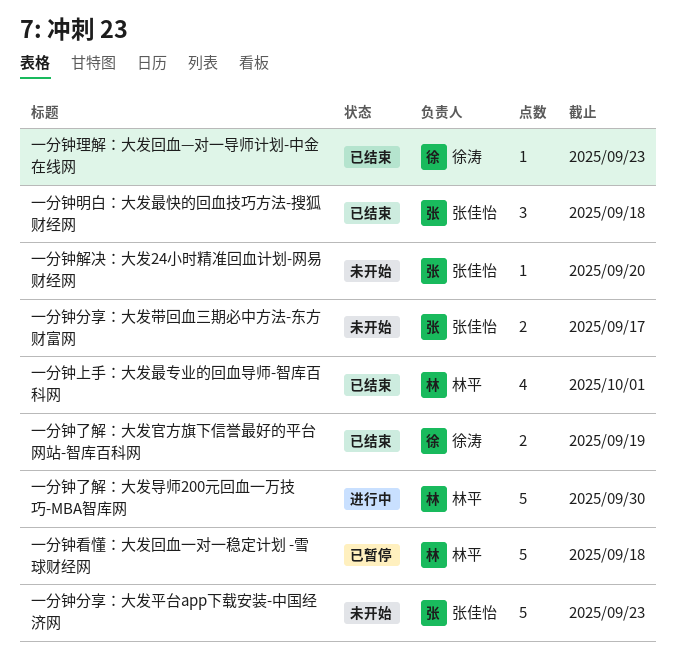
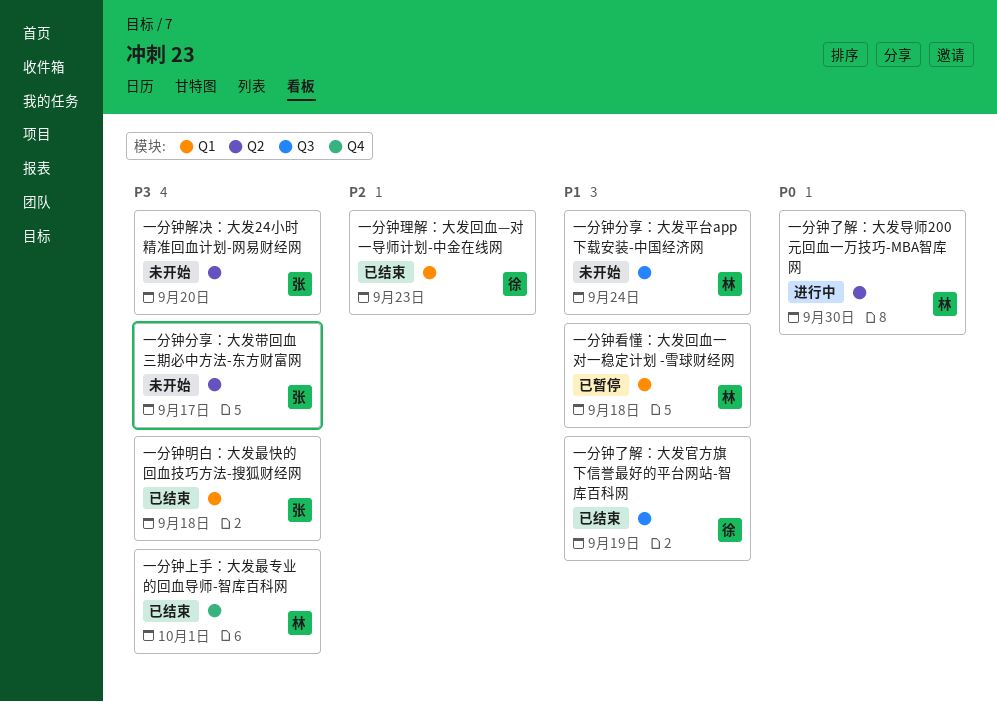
一分钟分享：大发平台app下载安装-中国经济网, owner: 张佳怡 -> 林平
一分钟分享：大发平台app下载安装-中国经济网, due: Sep 23 -> Sep 24

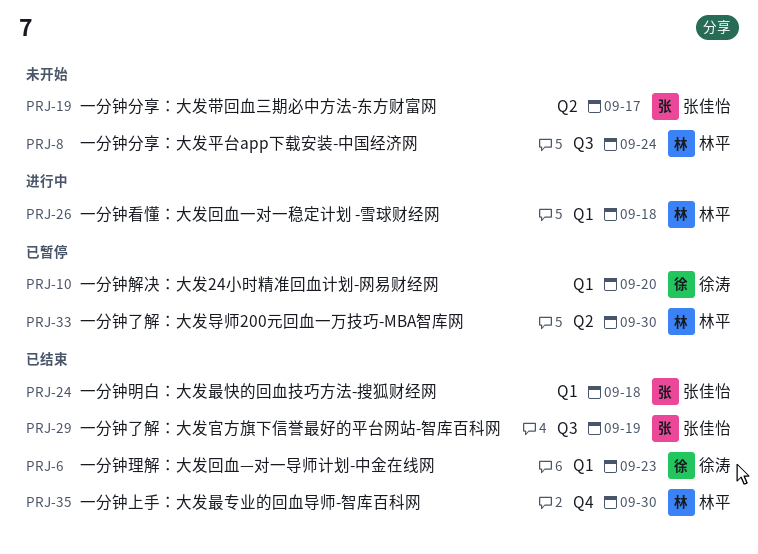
一分钟上手：大发最专业的回血导师-智库百科网, due: Oct 1 -> Sep 30
一分钟了解：大发官方旗下信誉最好的平台网站-智库百科网, owner: 徐涛 -> 张佳怡
一分钟了解：大发导师200元回血一万技巧-MBA智库网, status: 进行中 -> 已暂停
一分钟看懂：大发回血一对一稳定计划 -雪球财经网, status: 已暂停 -> 进行中
一分钟解决：大发24小时精准回血计划-网易财经网, status: 未开始 -> 已暂停
一分钟解决：大发24小时精准回血计划-网易财经网, owner: 张佳怡 -> 徐涛
一分钟解决：大发24小时精准回血计划-网易财经网, label: Q2 -> Q1

